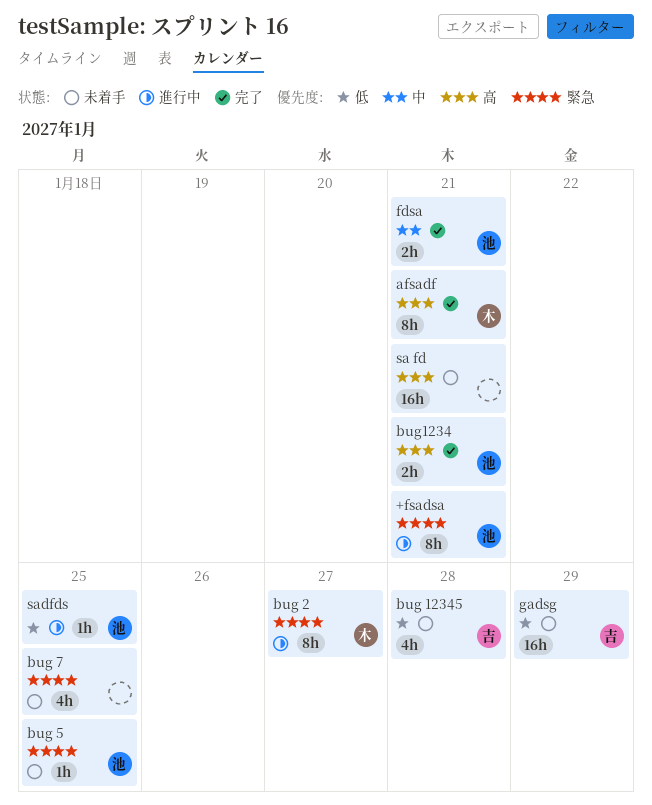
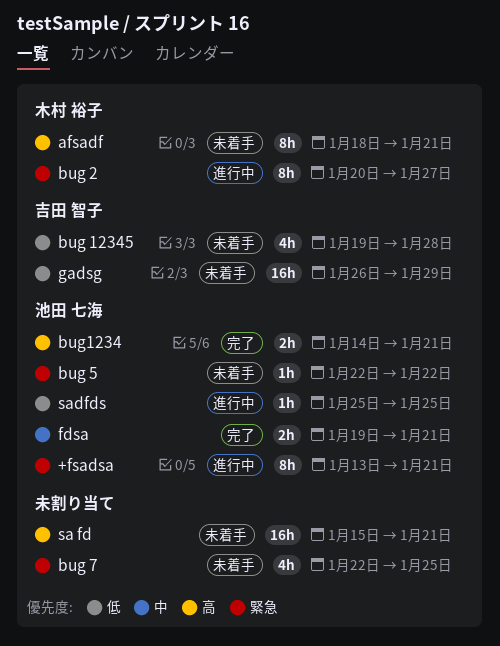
afsadf, status: 完了 -> 未着手
bug 5, due: Jan 25 -> Jan 22

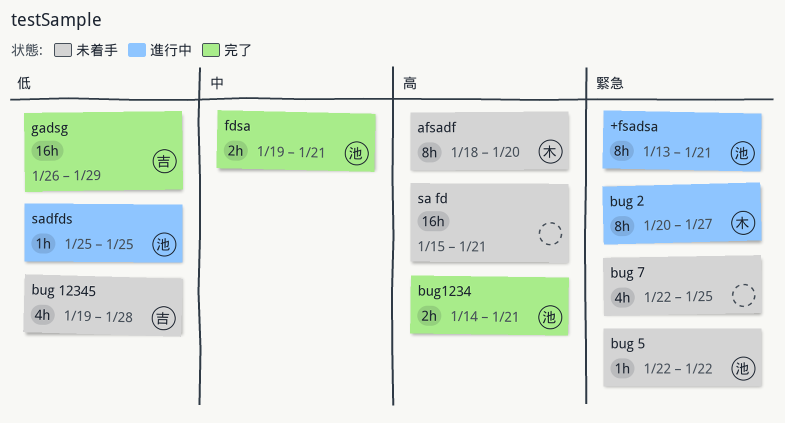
afsadf, due: Jan 21 -> Jan 20
gadsg, status: 未着手 -> 完了

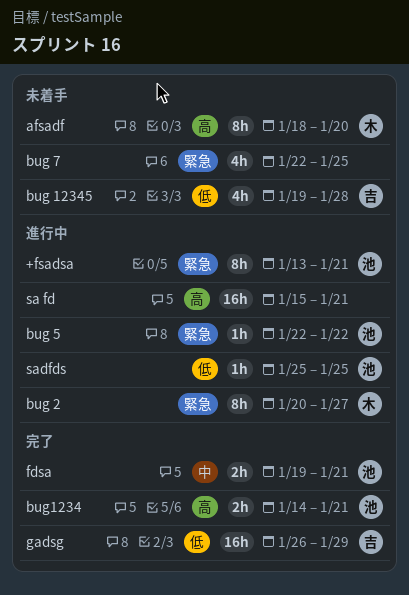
bug 5, status: 未着手 -> 進行中
sa fd, status: 未着手 -> 進行中

